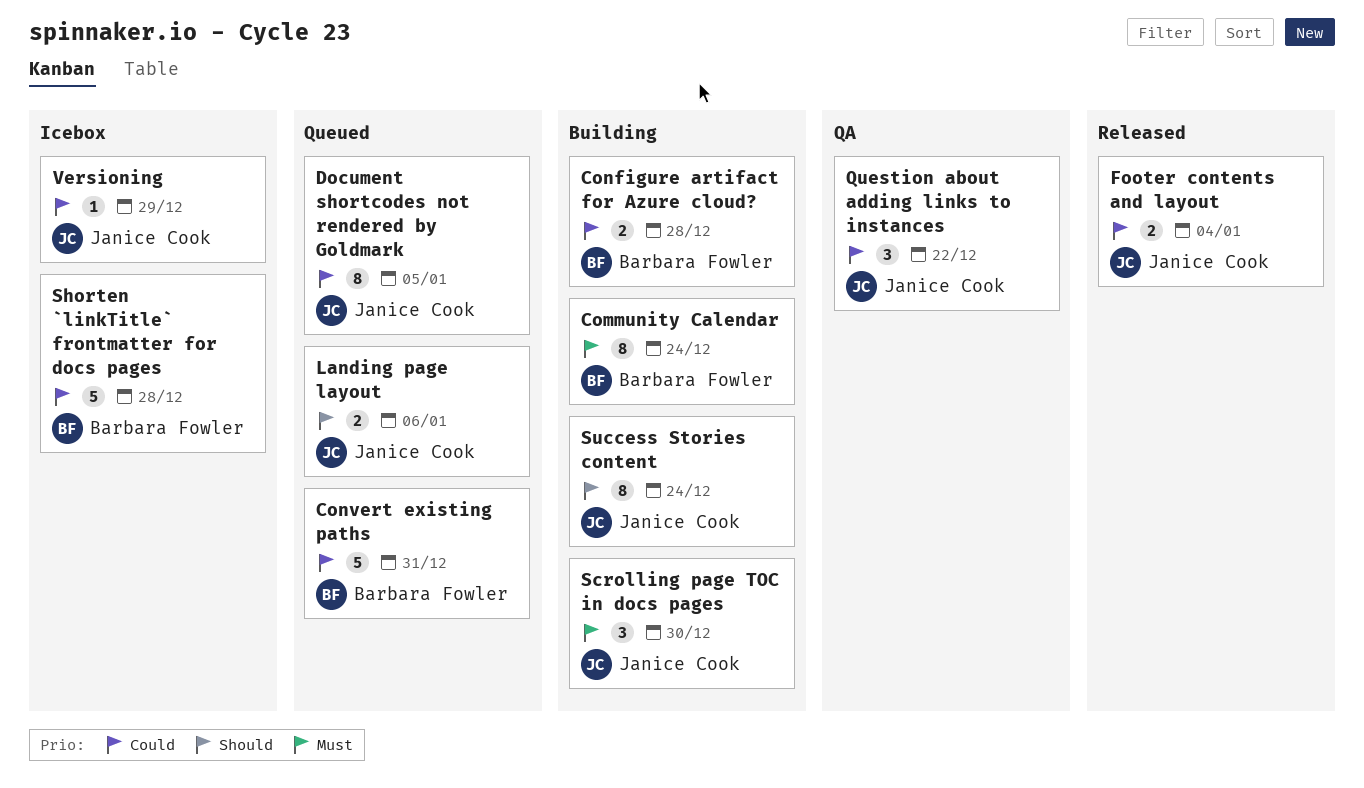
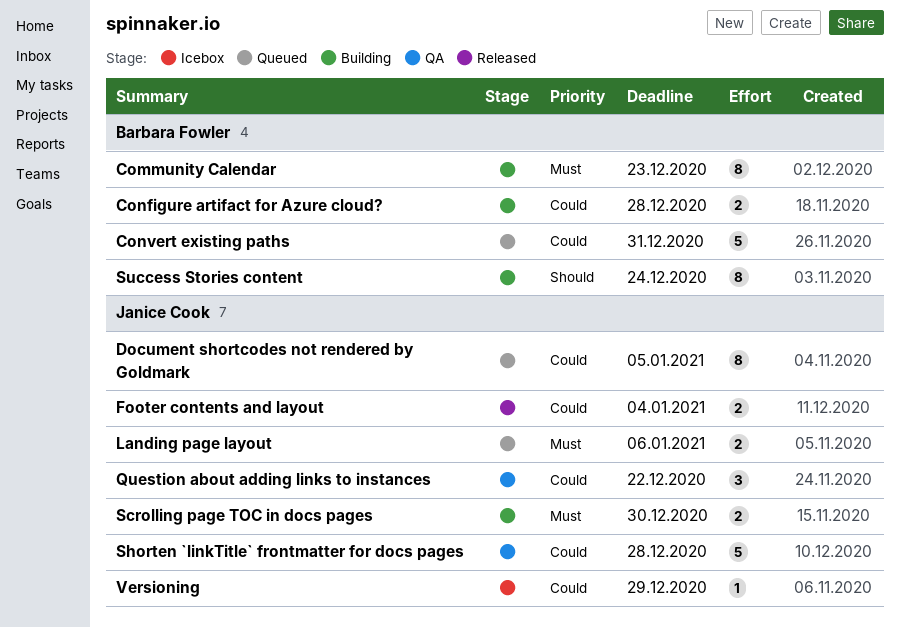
Community Calendar, due: Dec 24 -> Dec 23
Landing page layout, priority: Should -> Must
Scrolling page TOC in docs pages, estimate: 3 -> 2
Shorten `linkTitle` frontmatter for docs pages, status: Icebox -> QA
Shorten `linkTitle` frontmatter for docs pages, owner: Barbara Fowler -> Janice Cook
Success Stories content, owner: Janice Cook -> Barbara Fowler

